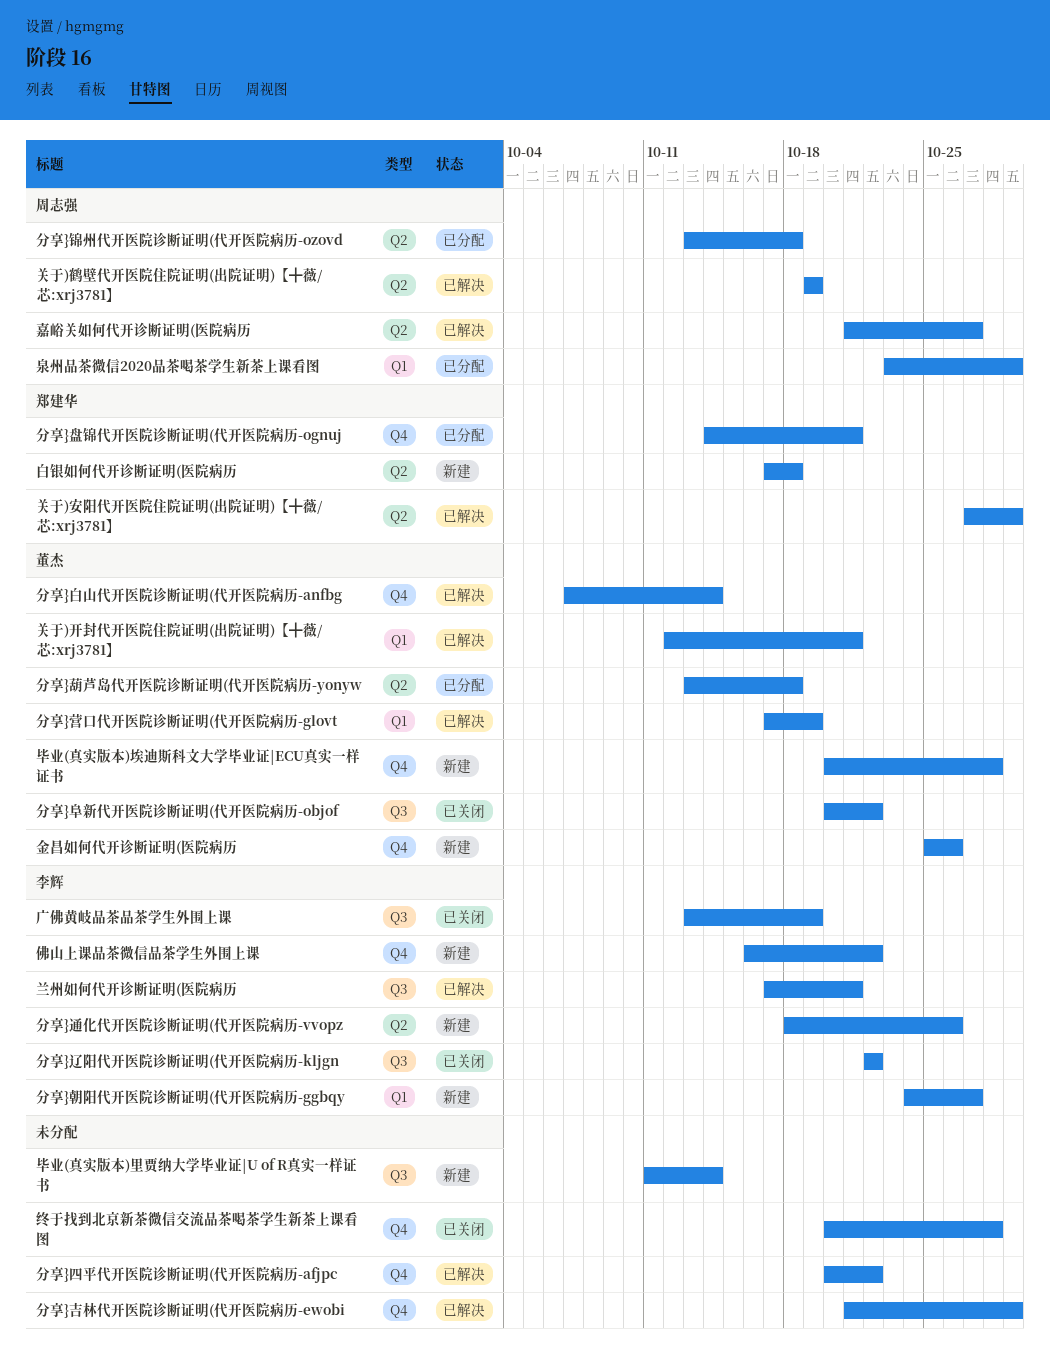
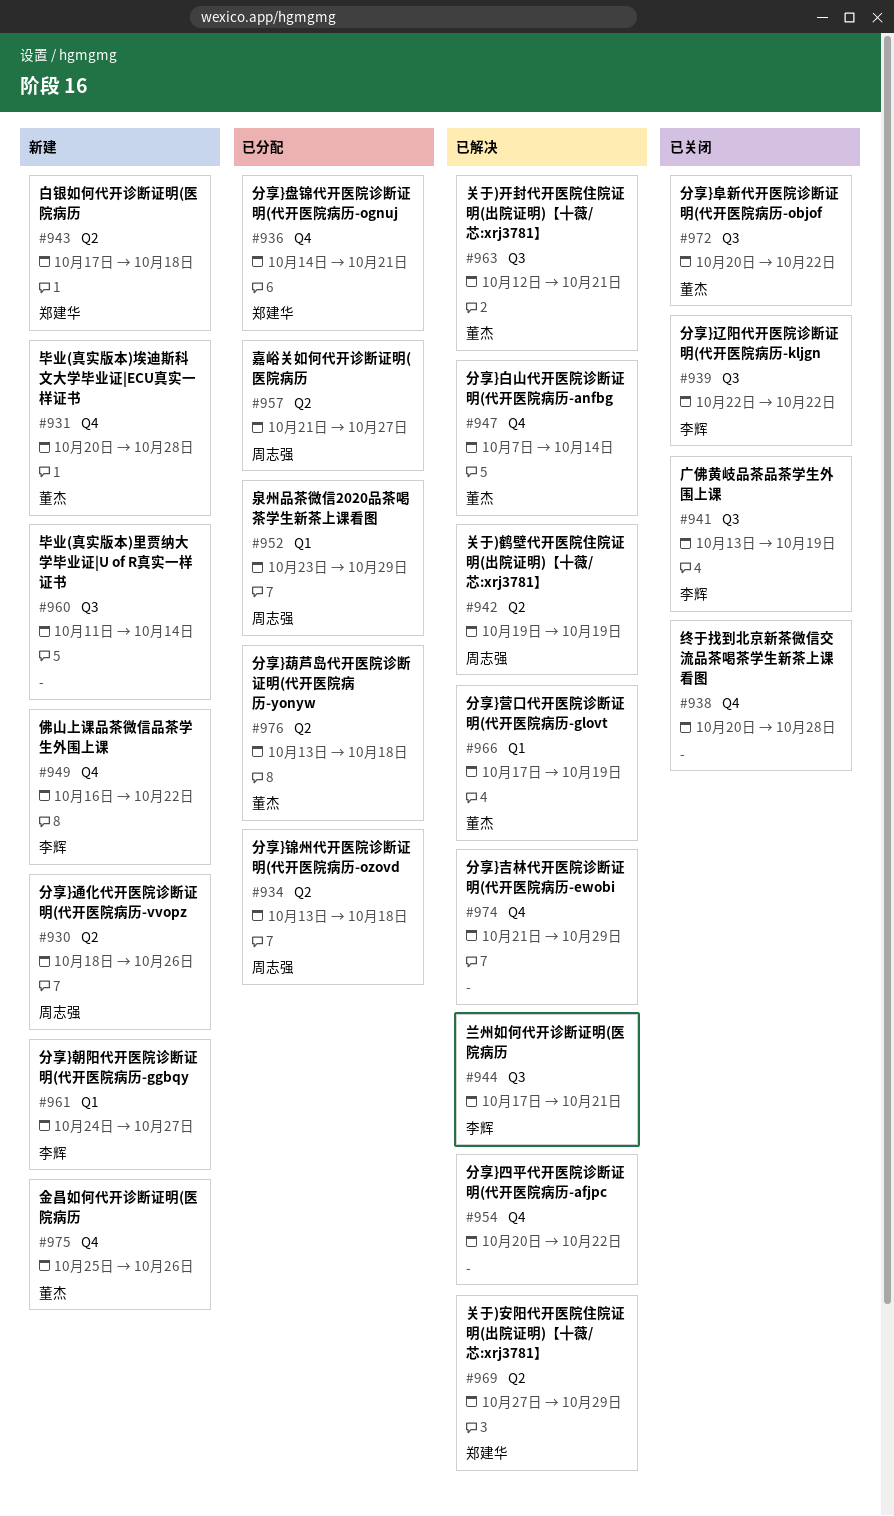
关于)开封代开医院住院证明(出院证明)【╋薇/芯:xrj3781】, label: Q1 -> Q3
分享}通化代开医院诊断证明(代开医院病历-vvopz, owner: 李辉 -> 周志强
嘉峪关如何代开诊断证明(医院病历, status: 已解决 -> 已分配

